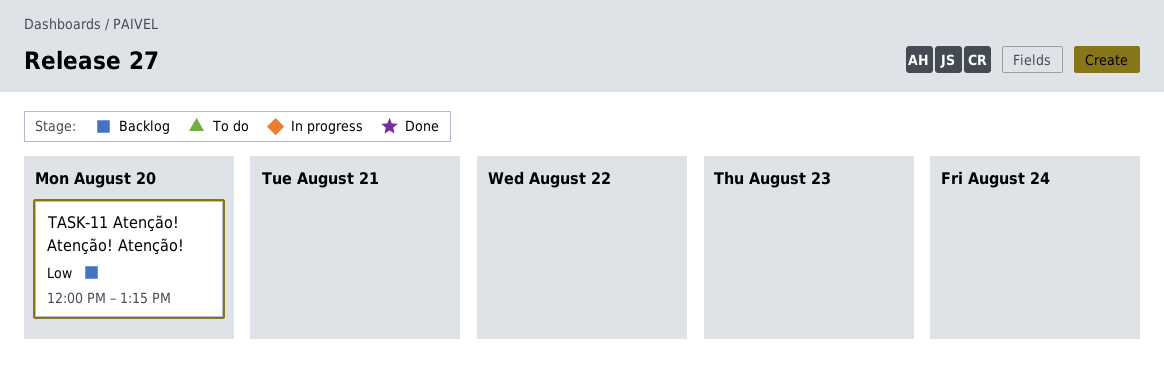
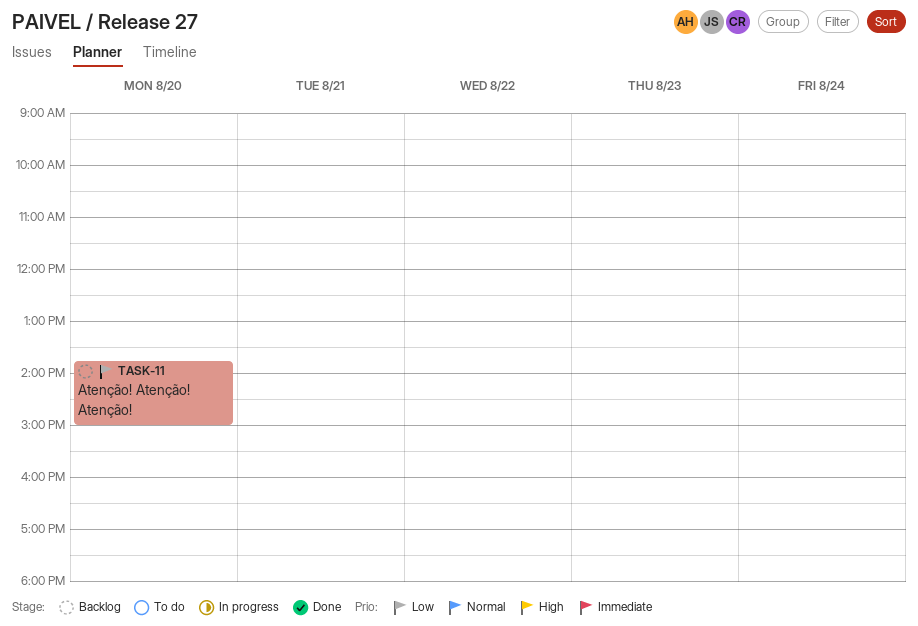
TASK-11, begins: 12:00 -> 13:45
TASK-11, ends: 13:15 -> 15:00

